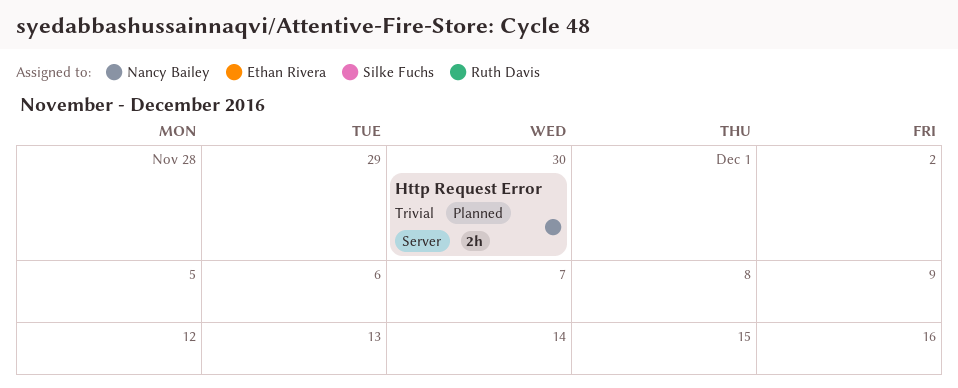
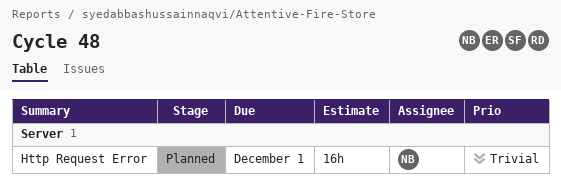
Http Request Error, estimate: 2h -> 16h
Http Request Error, due: Nov 30 -> Dec 1

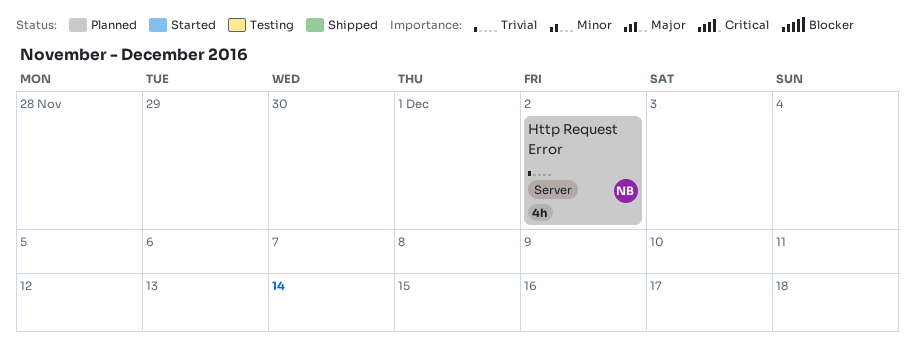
Http Request Error, estimate: 16h -> 4h
Http Request Error, due: Dec 1 -> Dec 2

